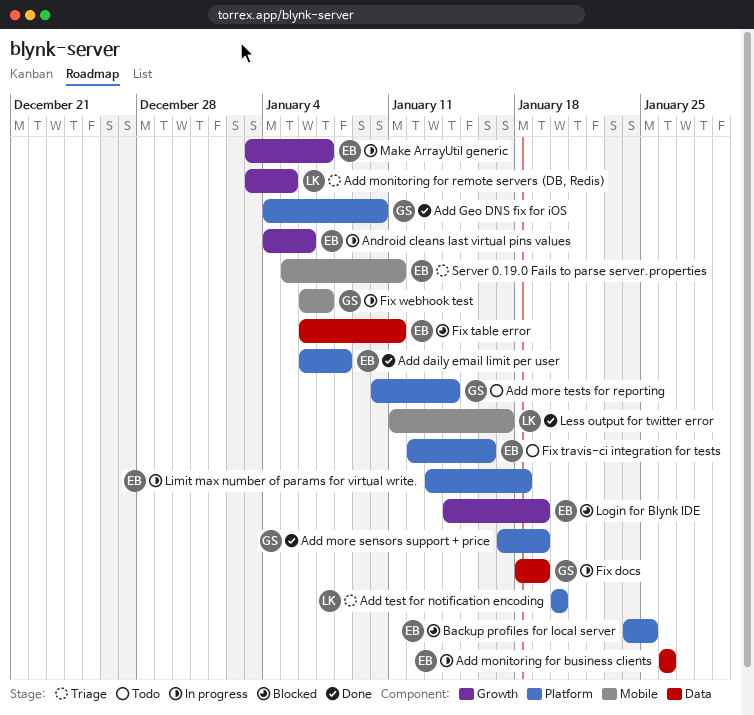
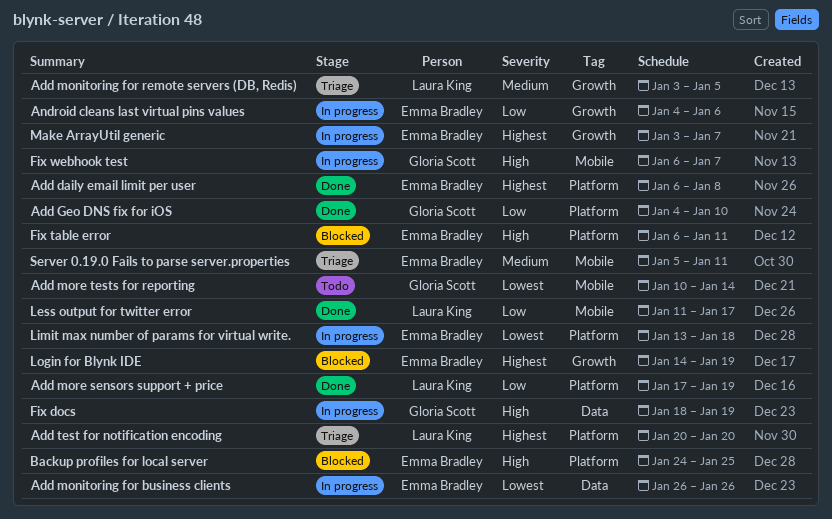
Add more sensors support + price, owner: Gloria Scott -> Laura King
Add more tests for reporting, label: Platform -> Mobile
Fix table error, label: Data -> Platform
Fix travis-ci integration for tests: present -> none

